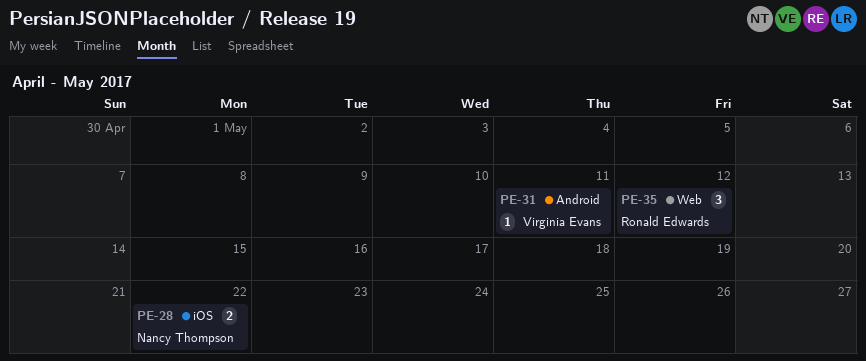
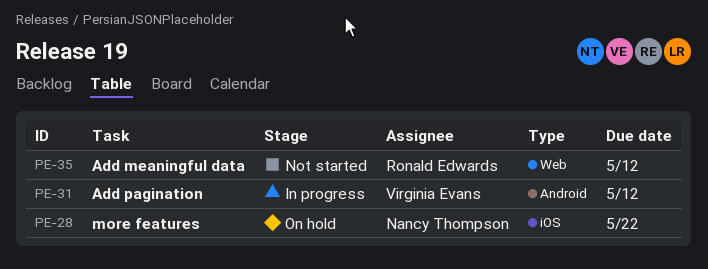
PE-31, due: May 11 -> May 12

